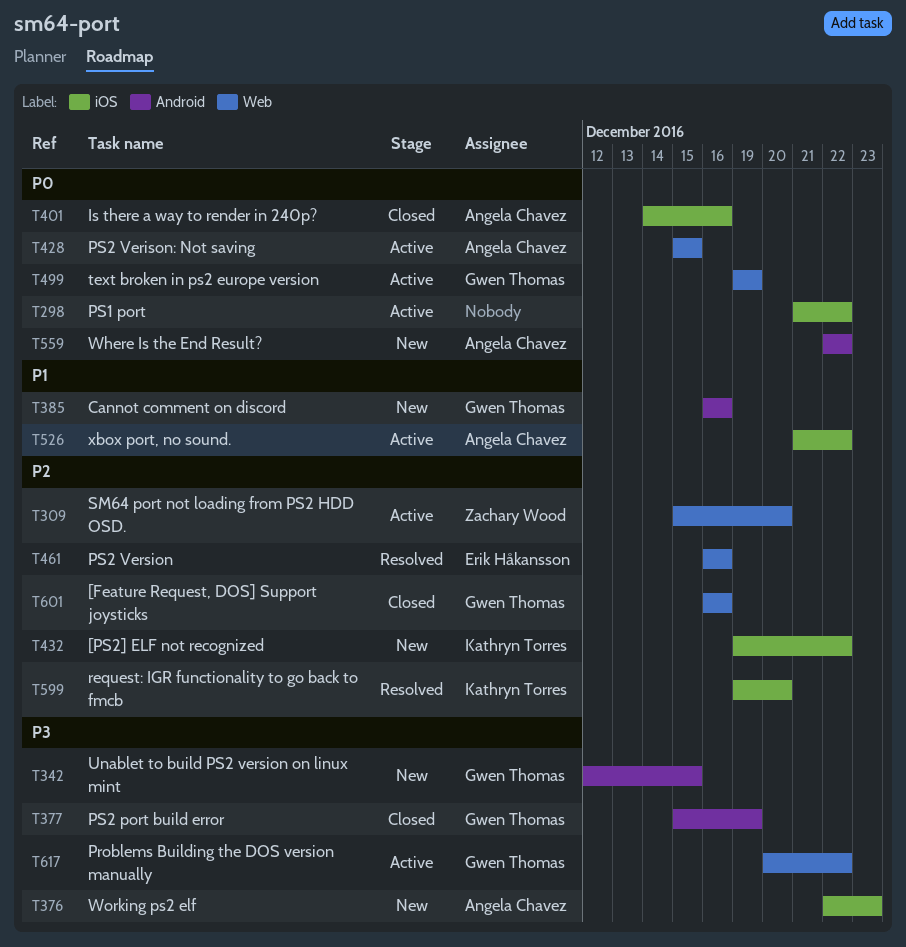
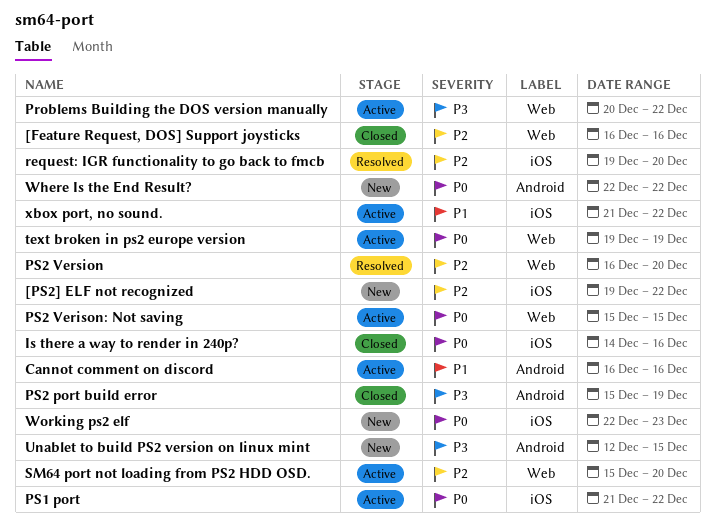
Cannot comment on discord, status: New -> Active
PS2 Version, due: Dec 16 -> Dec 20
Working ps2 elf, priority: P3 -> P0

